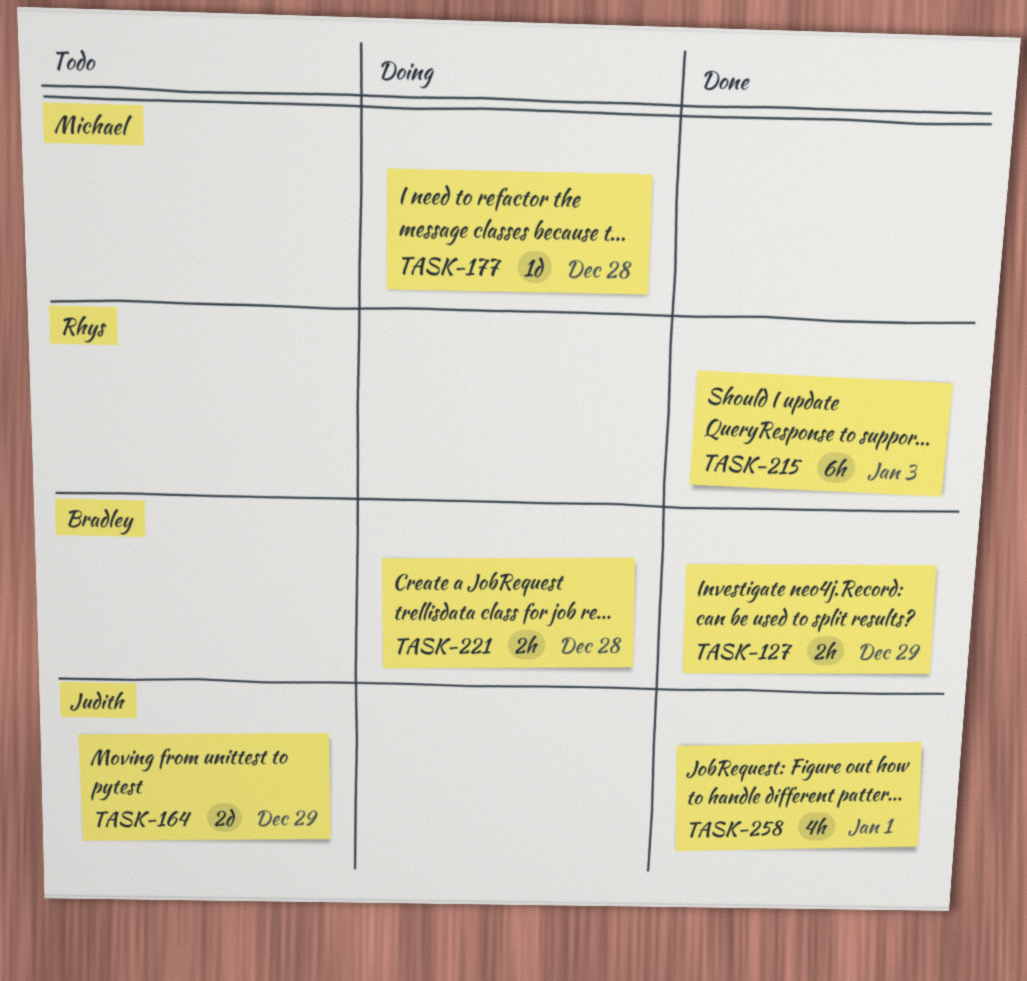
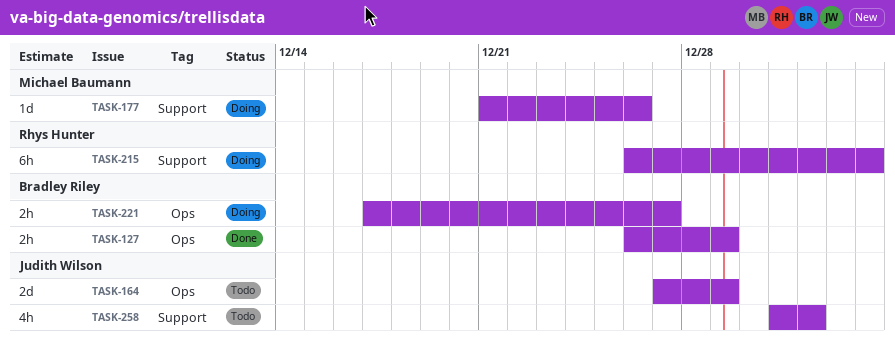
TASK-177, due: Dec 28 -> Dec 26
TASK-215, status: Done -> Doing
TASK-221, due: Dec 28 -> Dec 27
TASK-258, status: Done -> Todo

